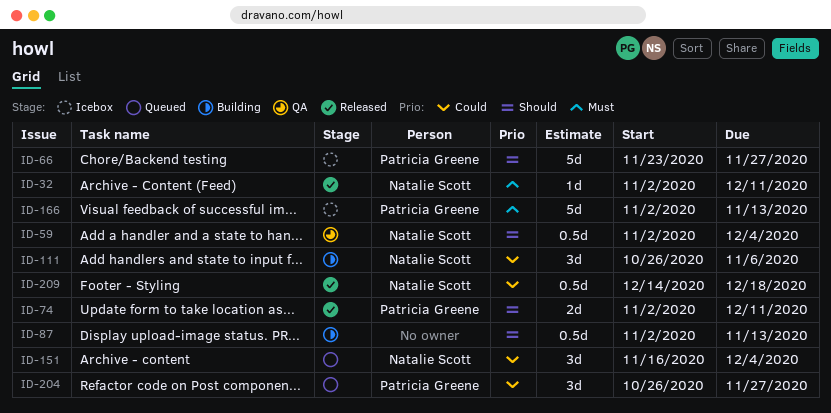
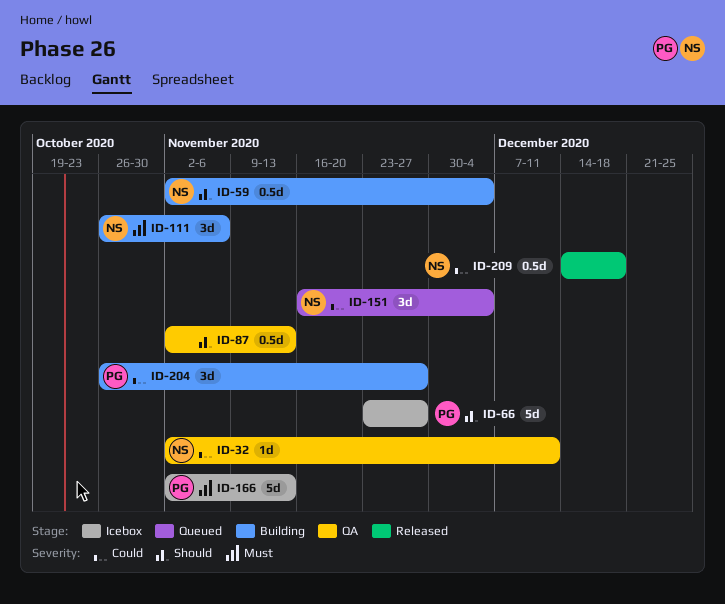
ID-32, status: Released -> QA
ID-32, priority: Must -> Could
ID-59, status: QA -> Building
ID-74: present -> none
ID-87, status: Building -> QA
ID-111, priority: Could -> Must
ID-204, status: Queued -> Building

